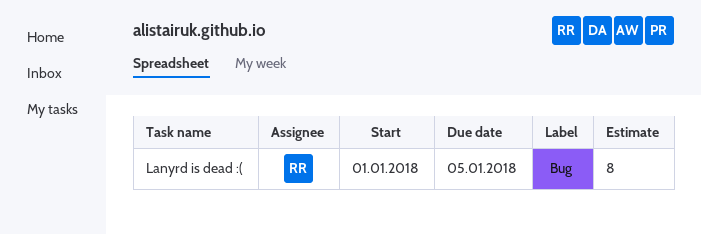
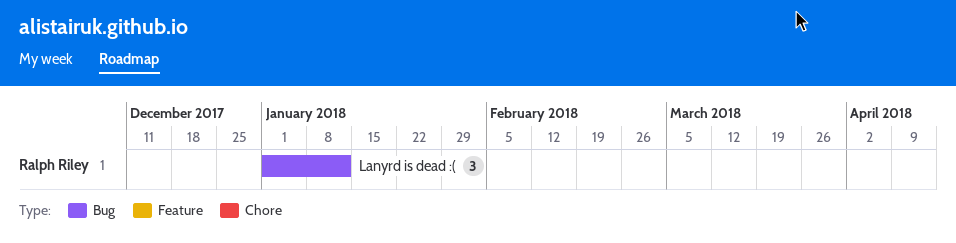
Lanyrd is dead :(, estimate: 8 -> 3
Lanyrd is dead :(, due: Jan 5 -> Jan 12

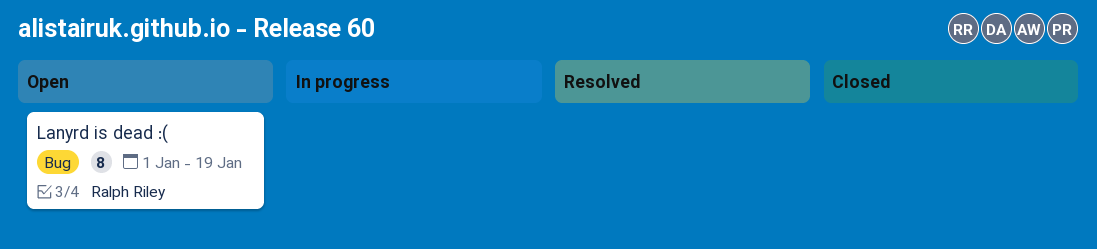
Lanyrd is dead :(, estimate: 3 -> 8
Lanyrd is dead :(, due: Jan 12 -> Jan 19

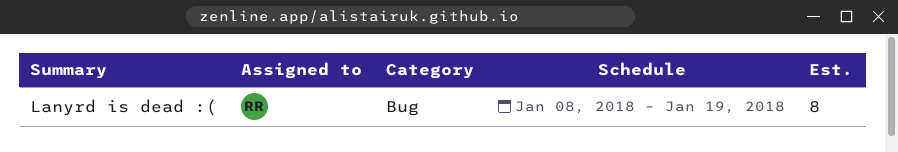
Lanyrd is dead :(, start: Jan 1 -> Jan 8

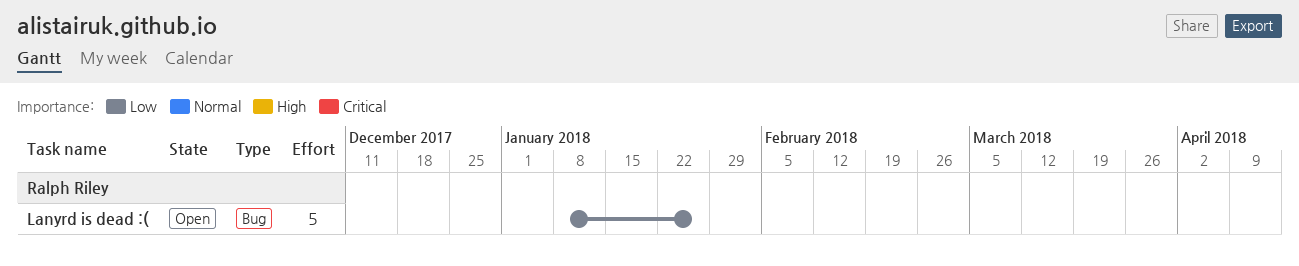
Lanyrd is dead :(, estimate: 8 -> 5
Lanyrd is dead :(, due: Jan 19 -> Jan 26

